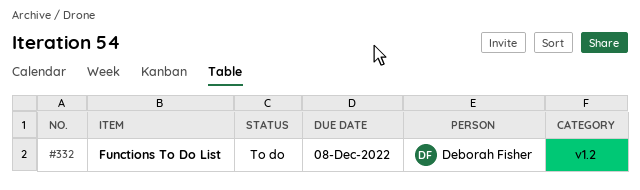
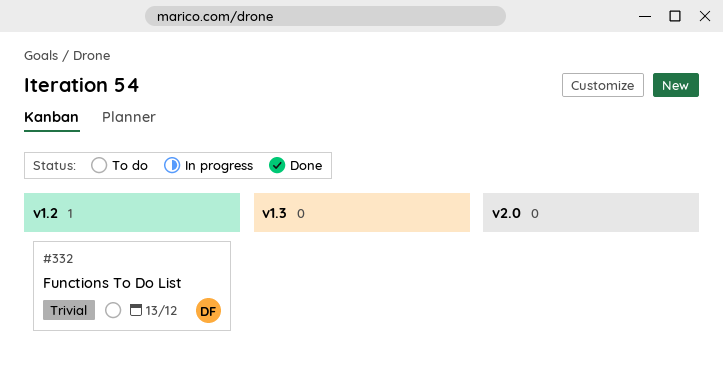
#332, due: Dec 8 -> Dec 13

